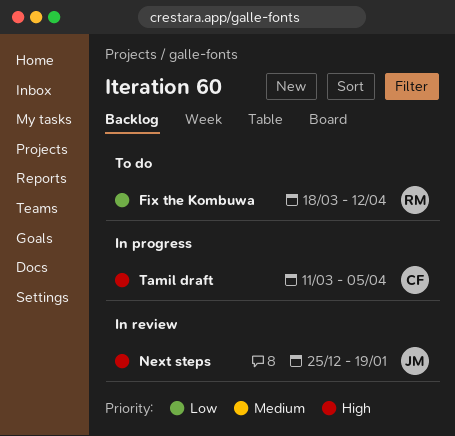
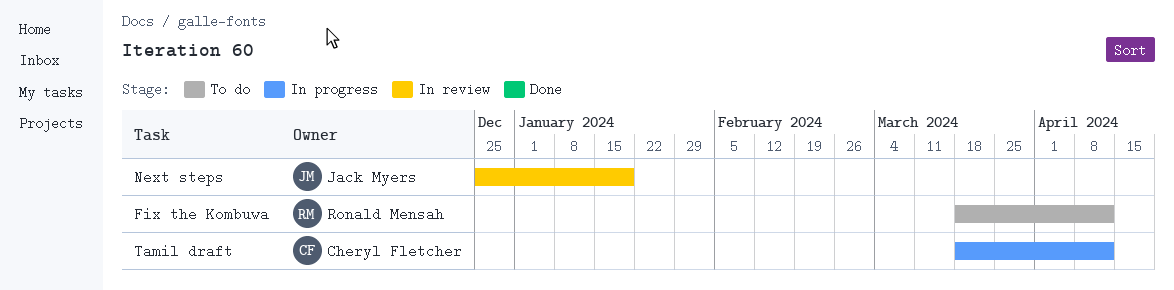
Tamil draft, start: Mar 11 -> Mar 18
Tamil draft, due: Apr 5 -> Apr 12

